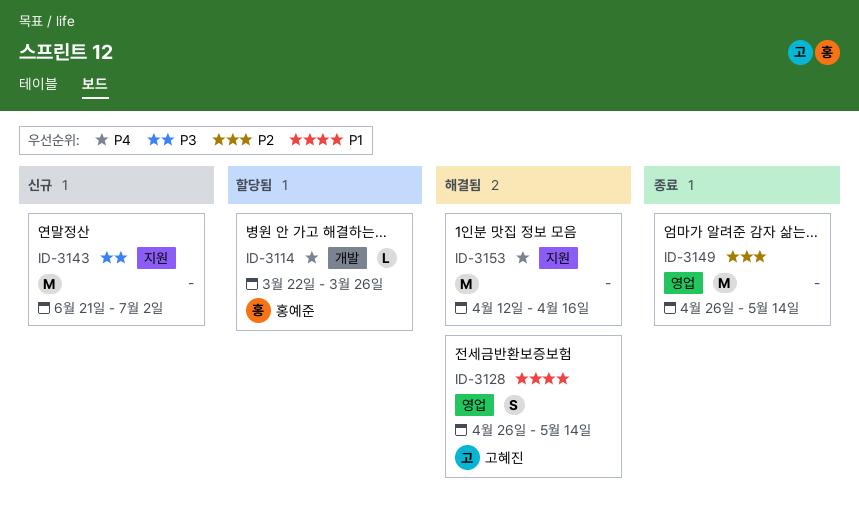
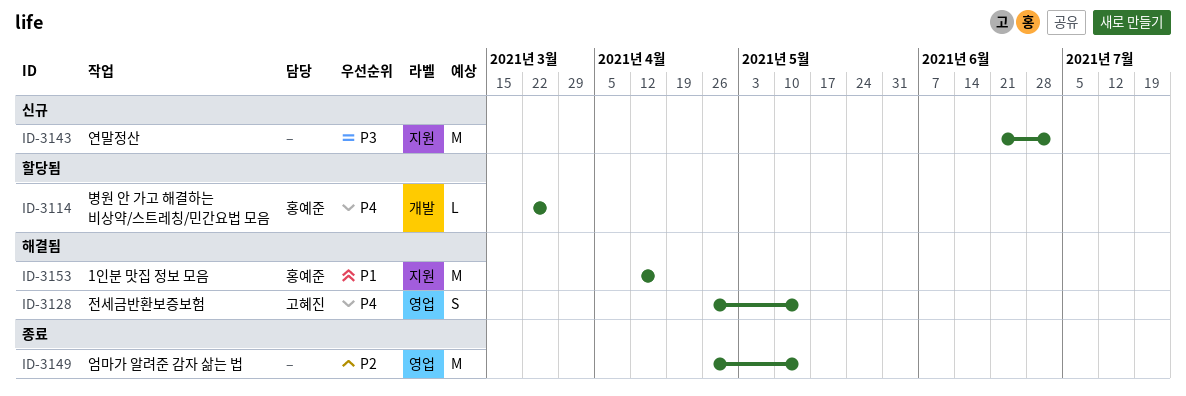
ID-3128, priority: P1 -> P4
ID-3153, owner: none -> 홍예준
ID-3153, priority: P4 -> P1

